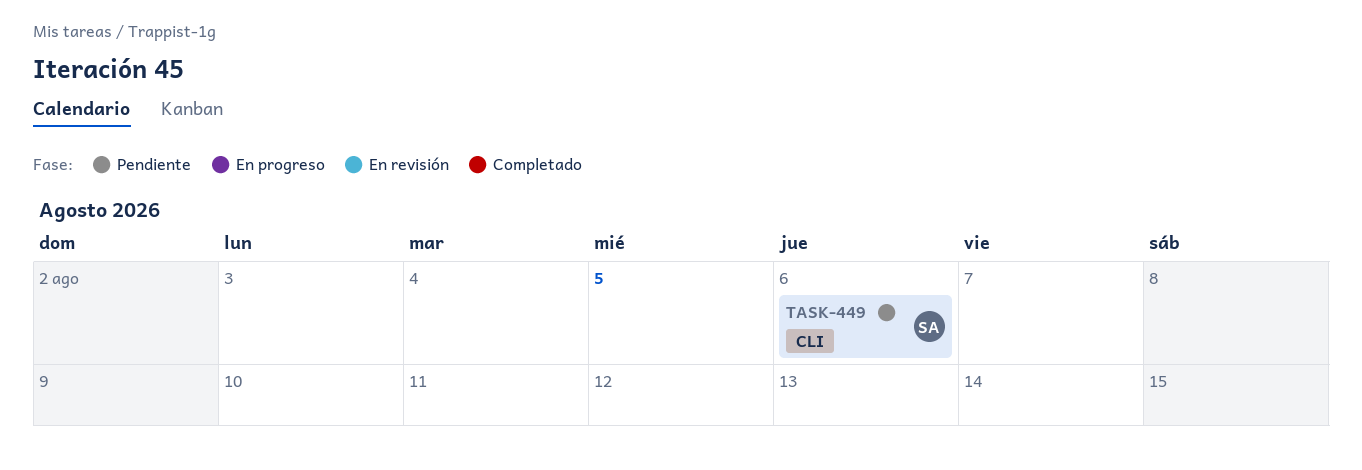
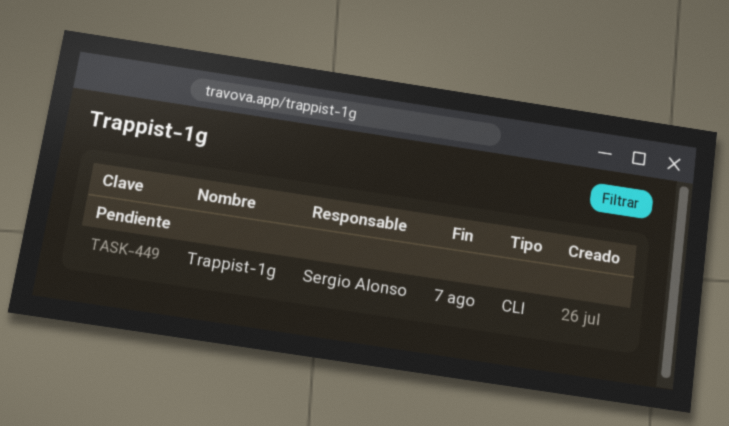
TASK-449, due: Aug 6 -> Aug 7

